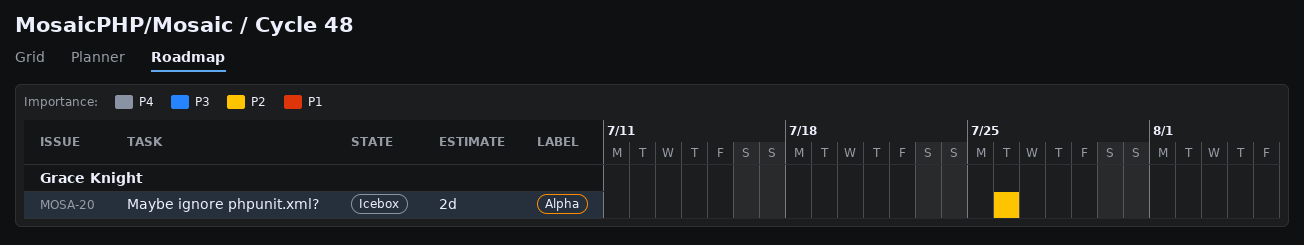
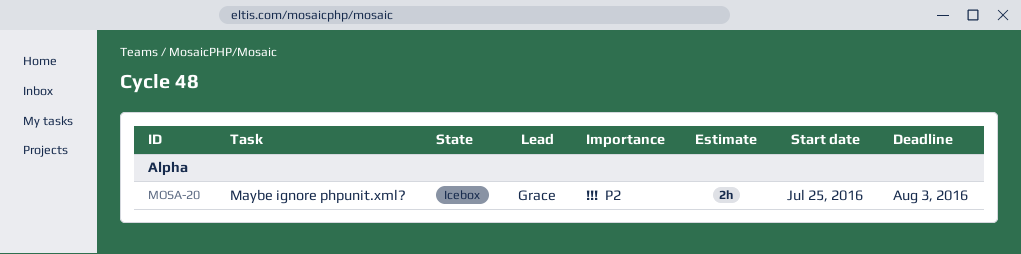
MOSA-20, estimate: 2d -> 2h
MOSA-20, start: Jul 26 -> Jul 25
MOSA-20, due: Jul 26 -> Aug 3

